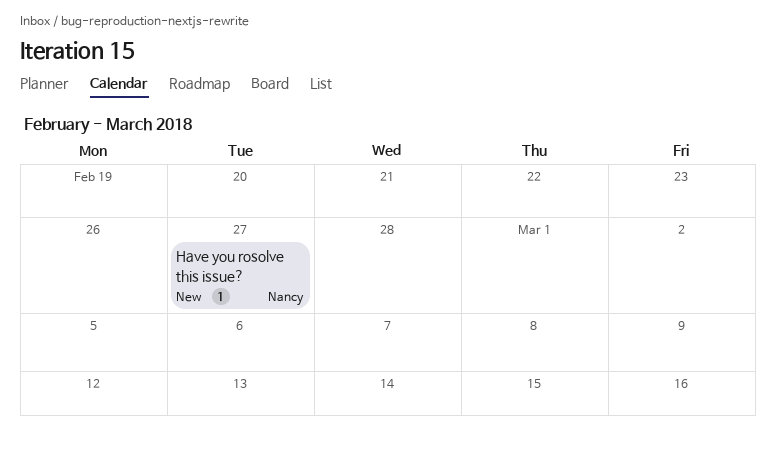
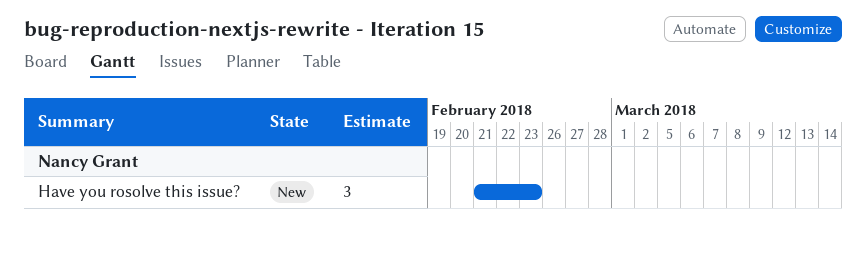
Have you rosolve this issue?, estimate: 1 -> 3
Have you rosolve this issue?, due: Feb 27 -> Feb 23

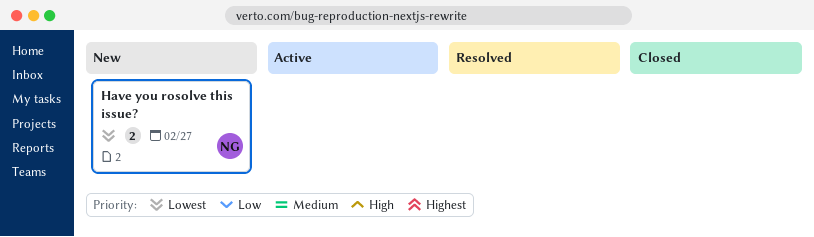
Have you rosolve this issue?, estimate: 3 -> 2
Have you rosolve this issue?, due: Feb 23 -> Feb 27

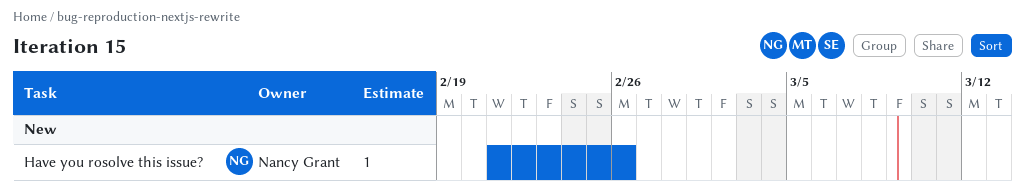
Have you rosolve this issue?, estimate: 2 -> 1
Have you rosolve this issue?, due: Feb 27 -> Feb 26

